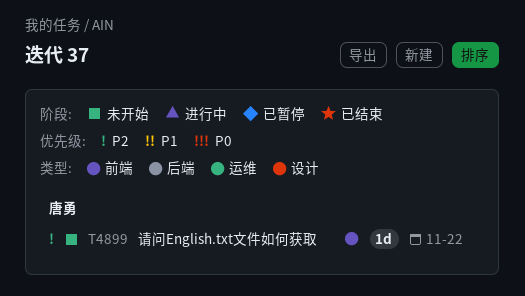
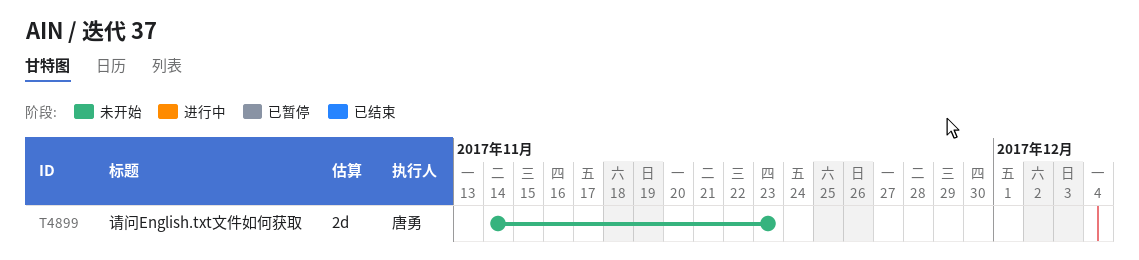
T4899, estimate: 1d -> 2d
T4899, due: Nov 22 -> Nov 23

